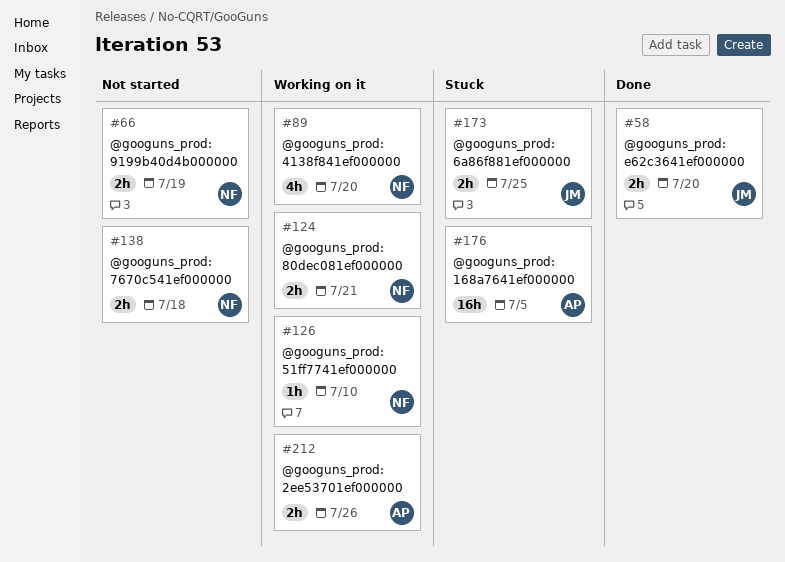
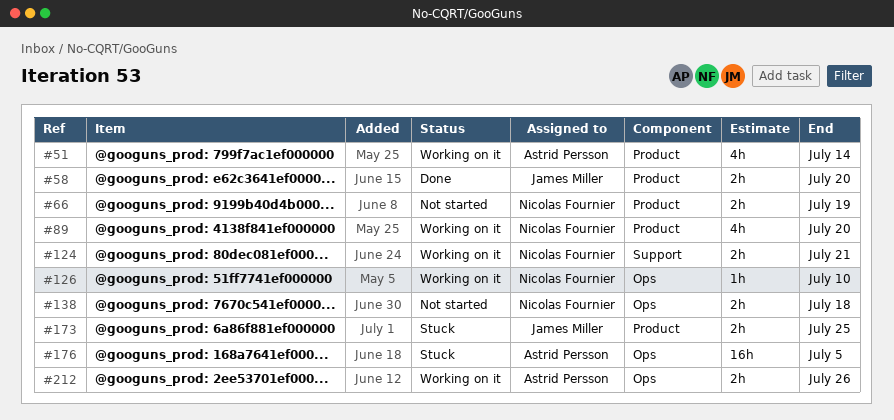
#51: none -> present

